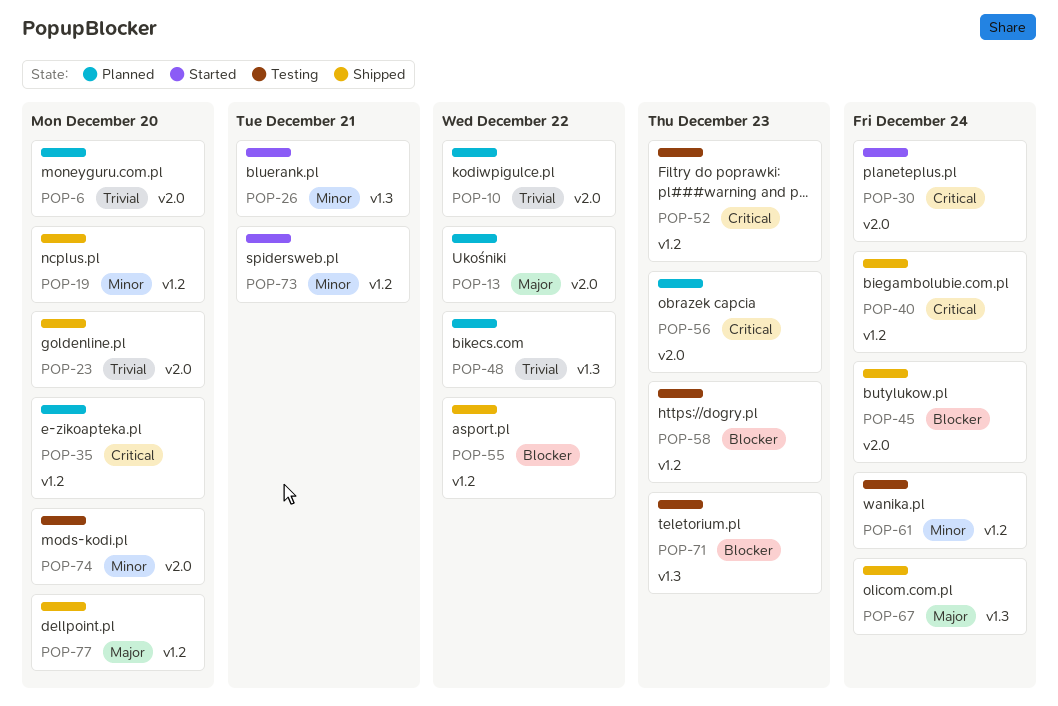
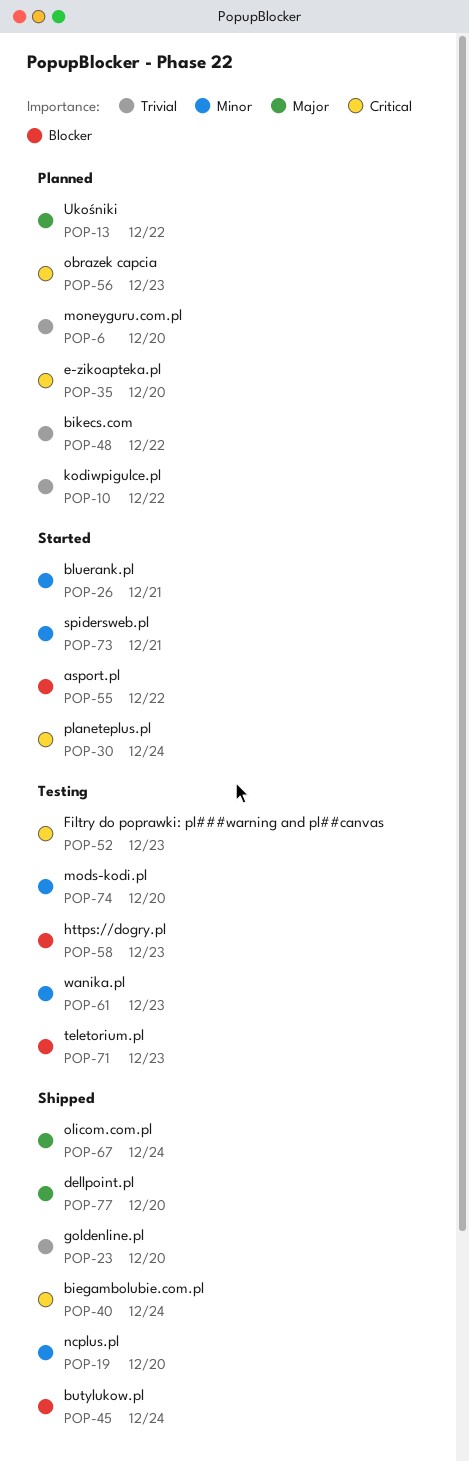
POP-55, status: Shipped -> Started
POP-61, due: Dec 24 -> Dec 23

